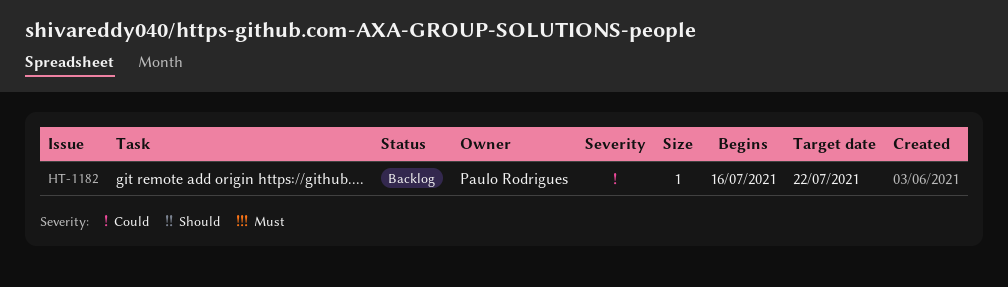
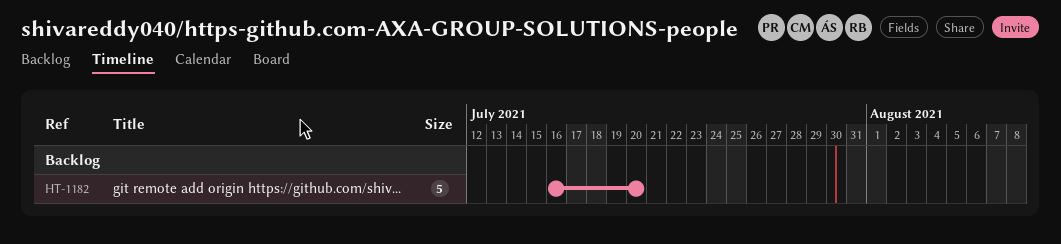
HT-1182, estimate: 1 -> 5
HT-1182, due: Jul 22 -> Jul 20

